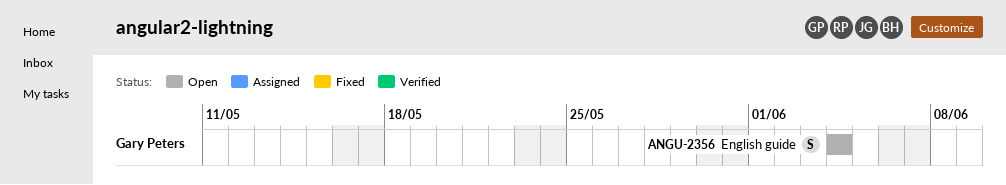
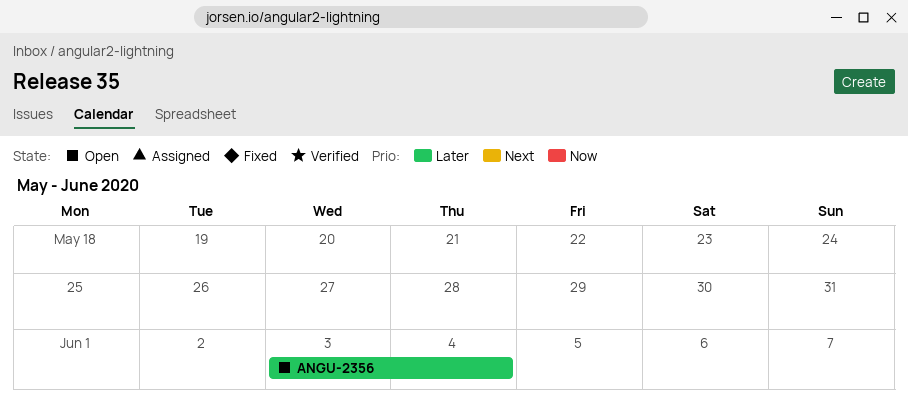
ANGU-2356, start: Jun 4 -> Jun 3

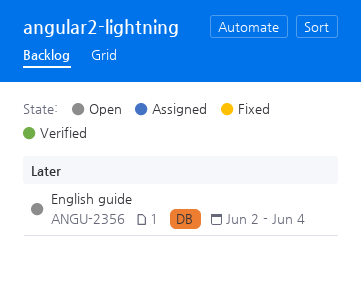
ANGU-2356, start: Jun 3 -> Jun 2

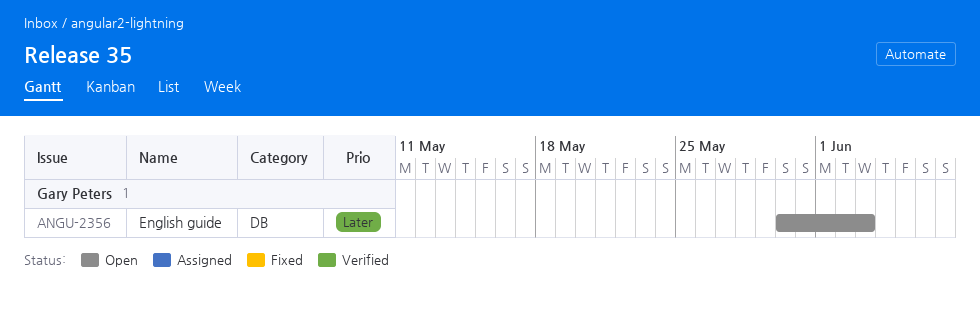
ANGU-2356, start: Jun 2 -> May 30
ANGU-2356, due: Jun 4 -> Jun 3

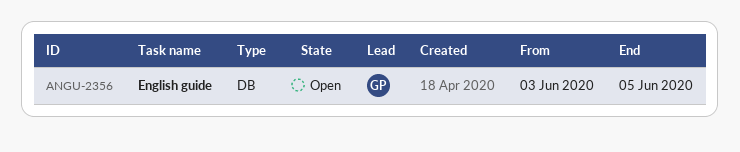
ANGU-2356, start: May 30 -> Jun 3
ANGU-2356, due: Jun 3 -> Jun 5

